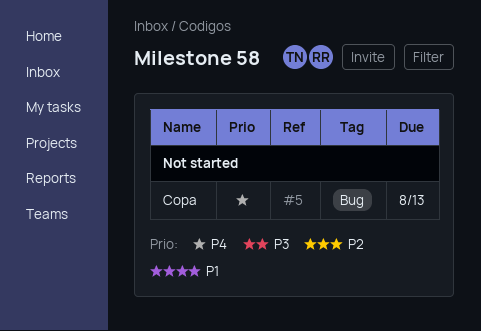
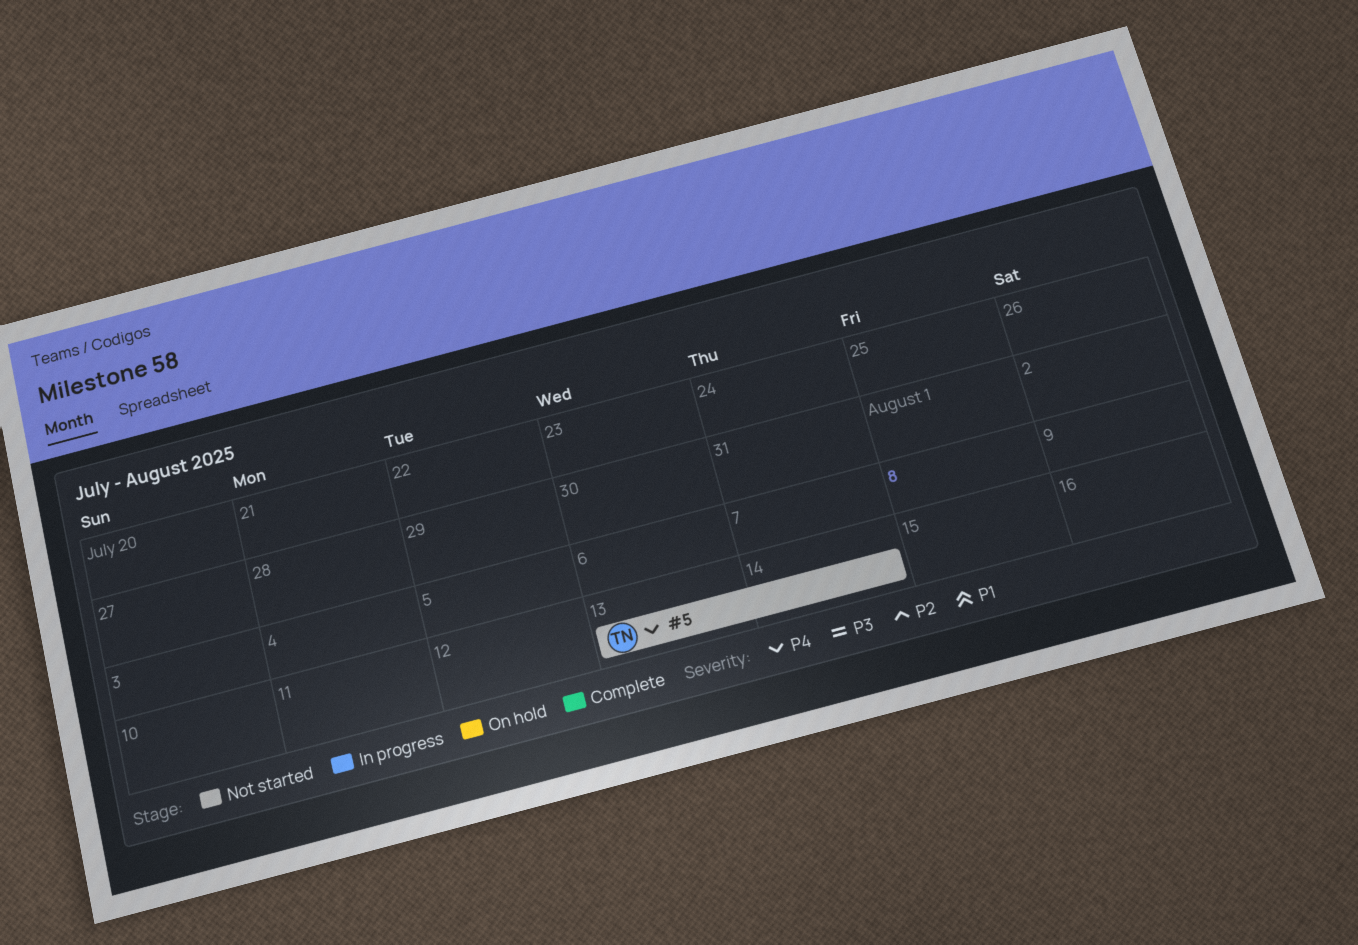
#5, due: Aug 13 -> Aug 14

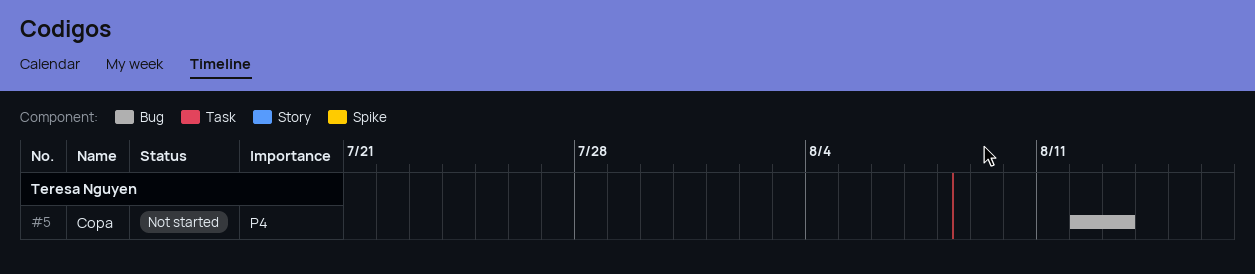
#5, start: Aug 13 -> Aug 12
#5, due: Aug 14 -> Aug 13

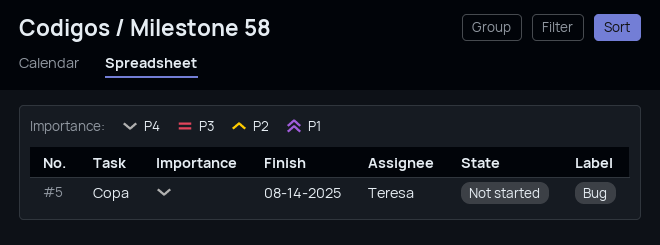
#5, due: Aug 13 -> Aug 14

